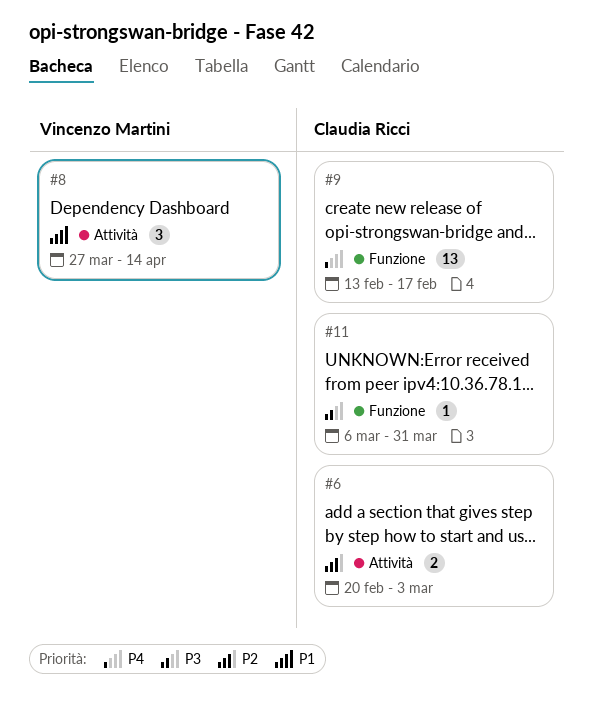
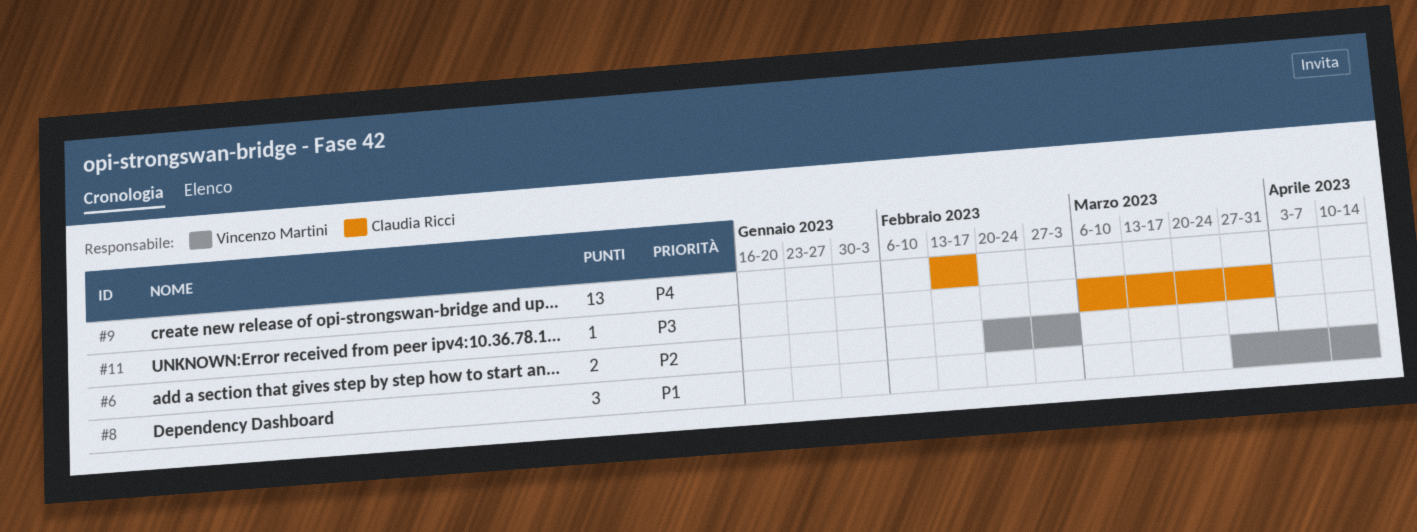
#6, owner: Claudia Ricci -> Vincenzo Martini

